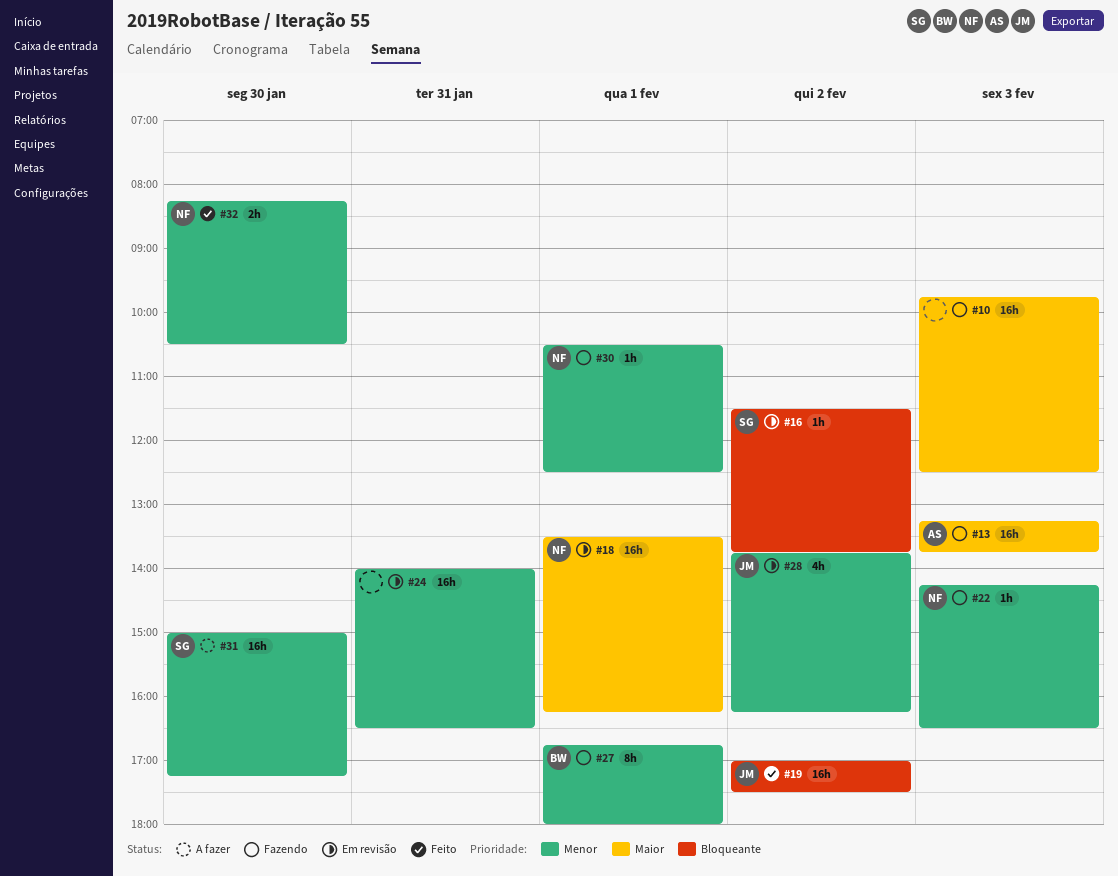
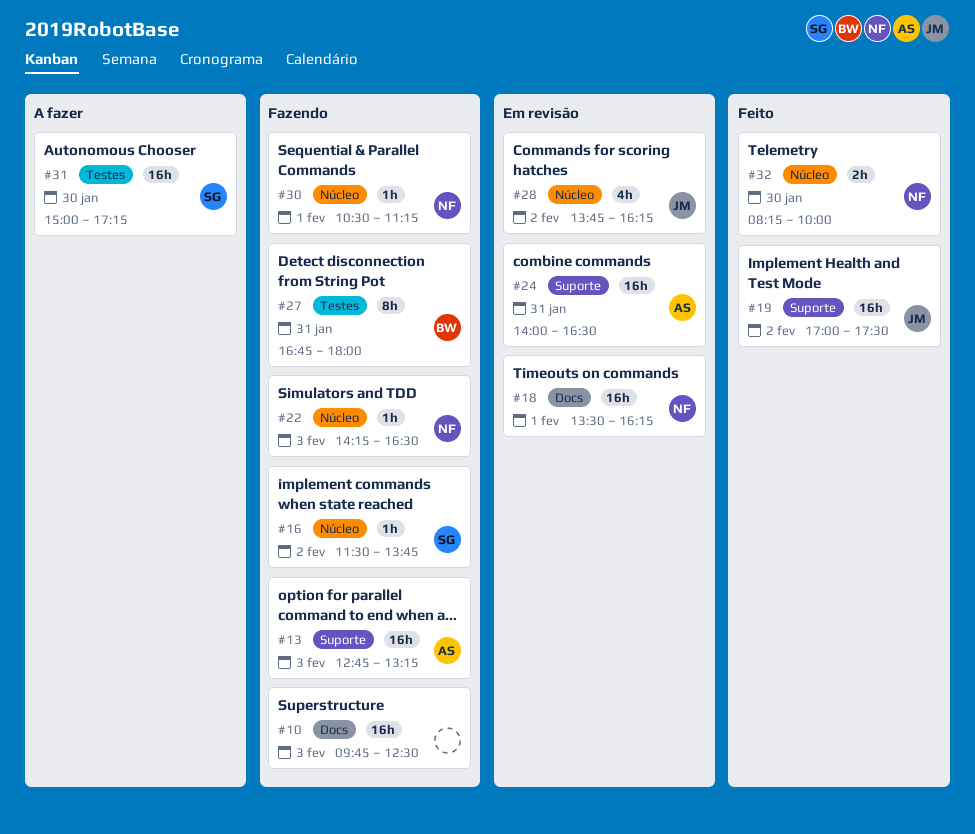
#13, begins: 13:15 -> 12:45
#13, ends: 13:45 -> 13:15
#16, status: Em revisão -> Fazendo
#24, owner: none -> AS
#27, day: Feb 1 -> Jan 31
#30, ends: 12:30 -> 11:15
#32, ends: 10:30 -> 10:00

